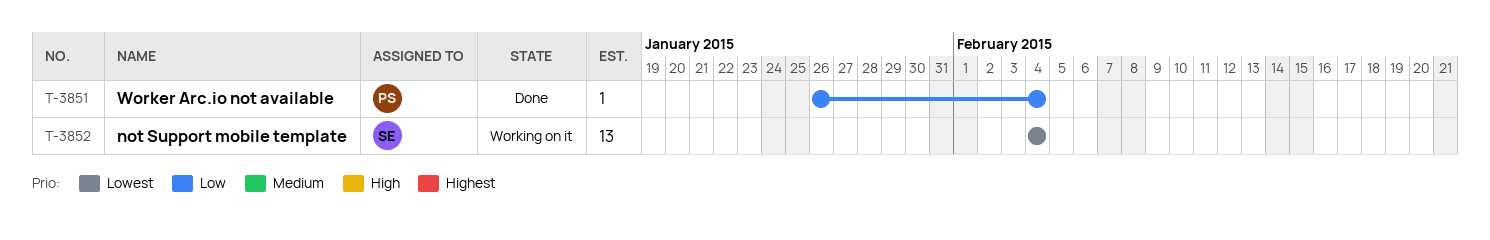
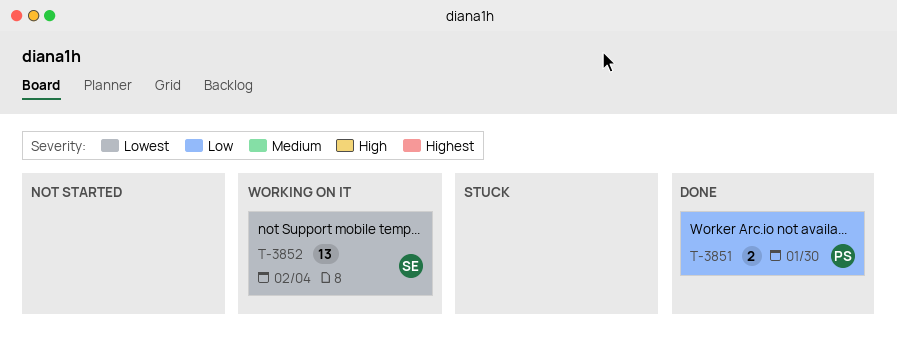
T-3851, estimate: 1 -> 2
T-3851, due: Feb 4 -> Jan 30

